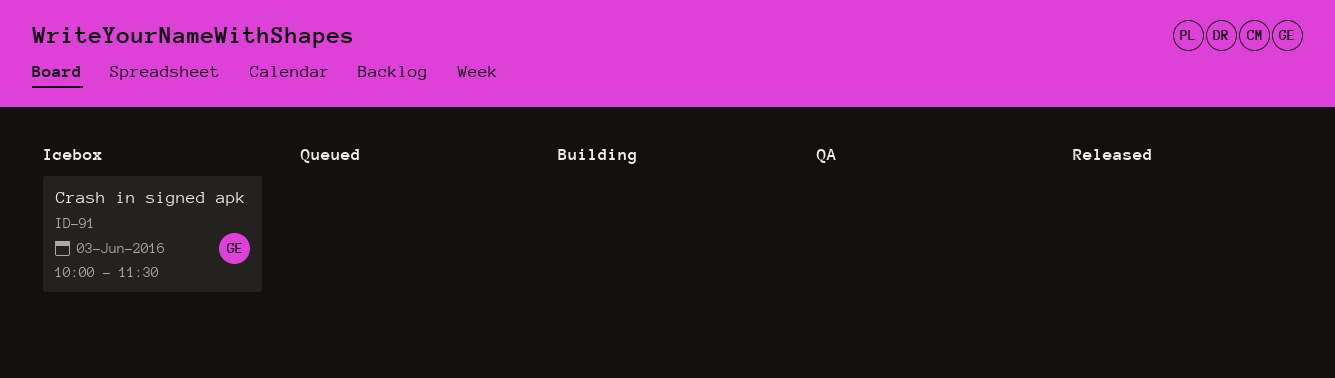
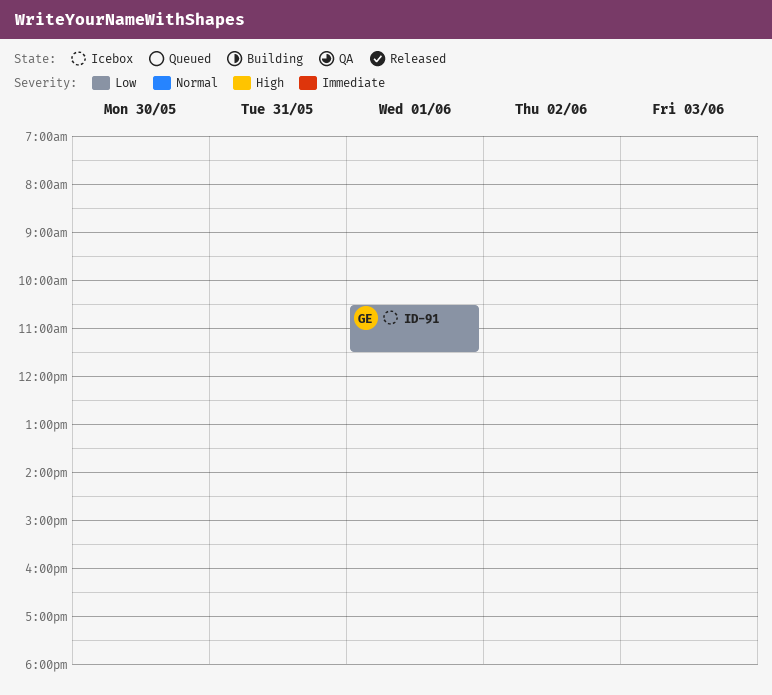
ID-91, day: Jun 3 -> Jun 1
ID-91, begins: 10:00 -> 10:30

